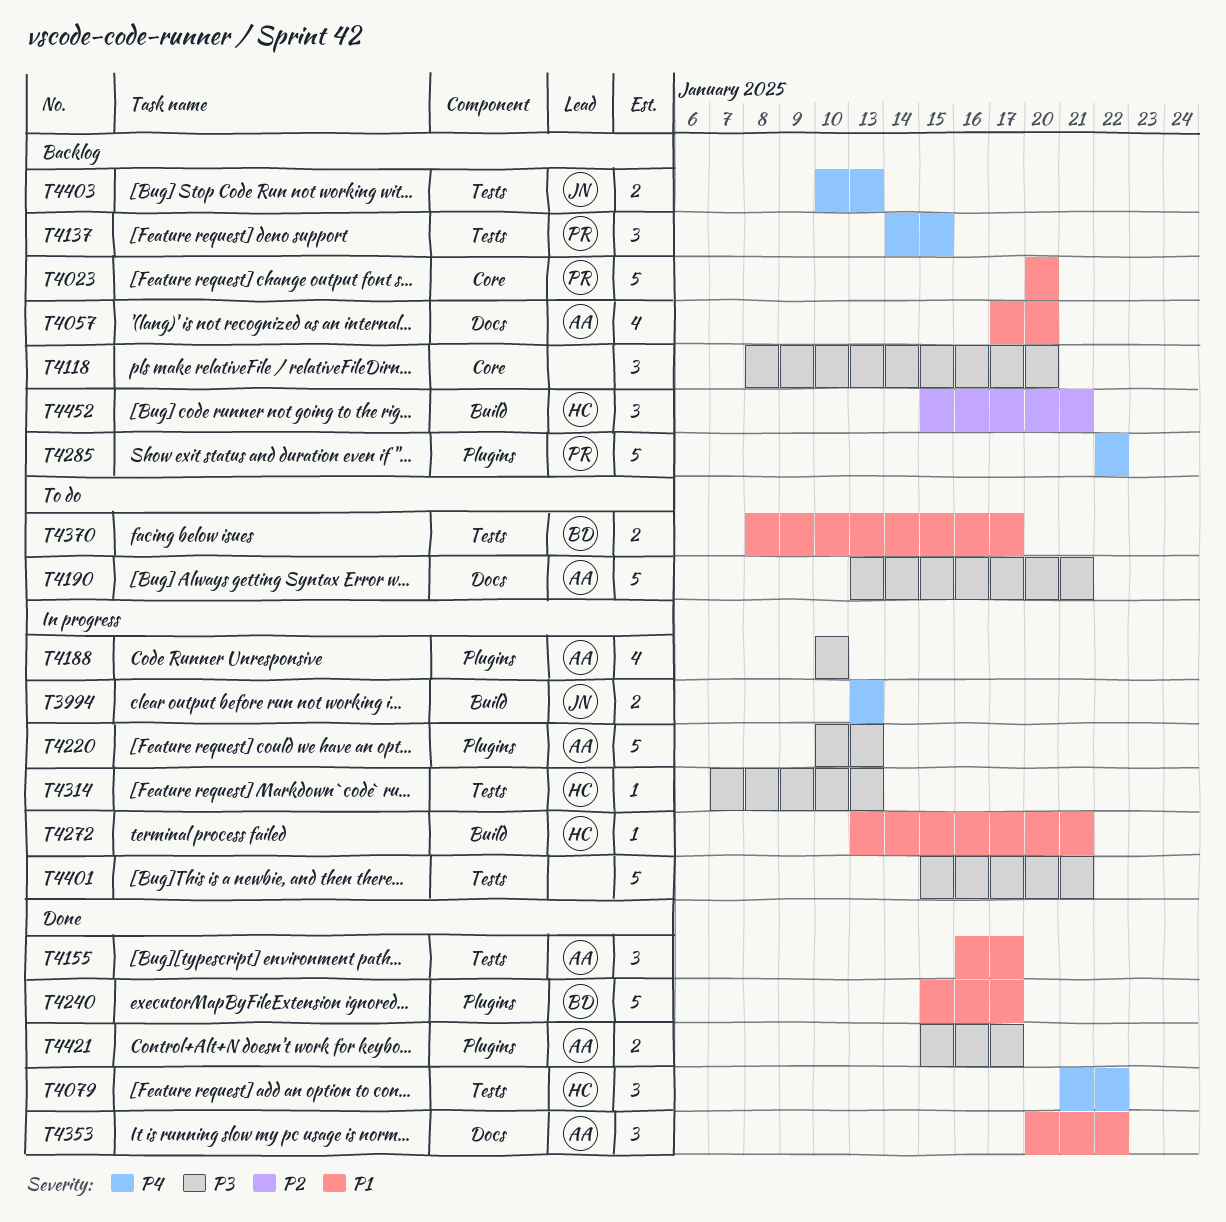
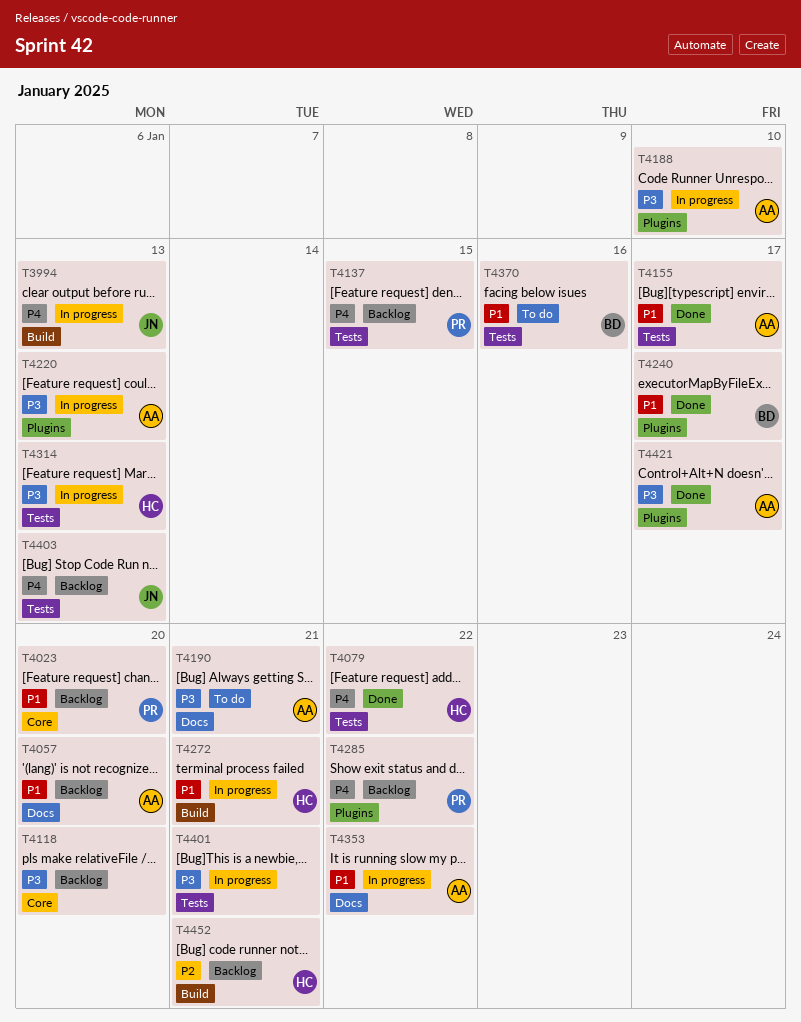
T4353, status: Done -> In progress
T4370, due: Jan 17 -> Jan 16

